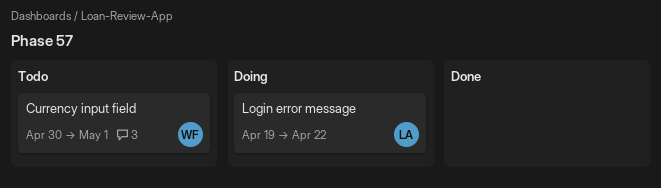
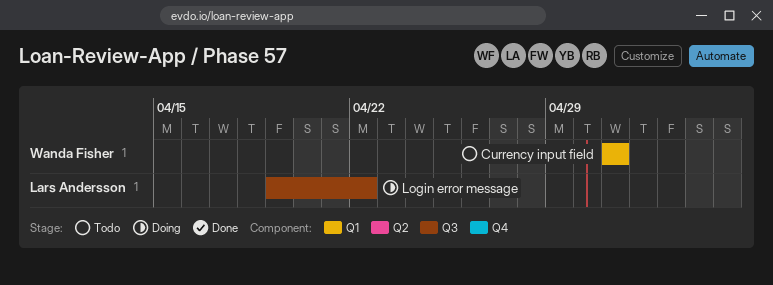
Currency input field, start: Apr 30 -> May 1

